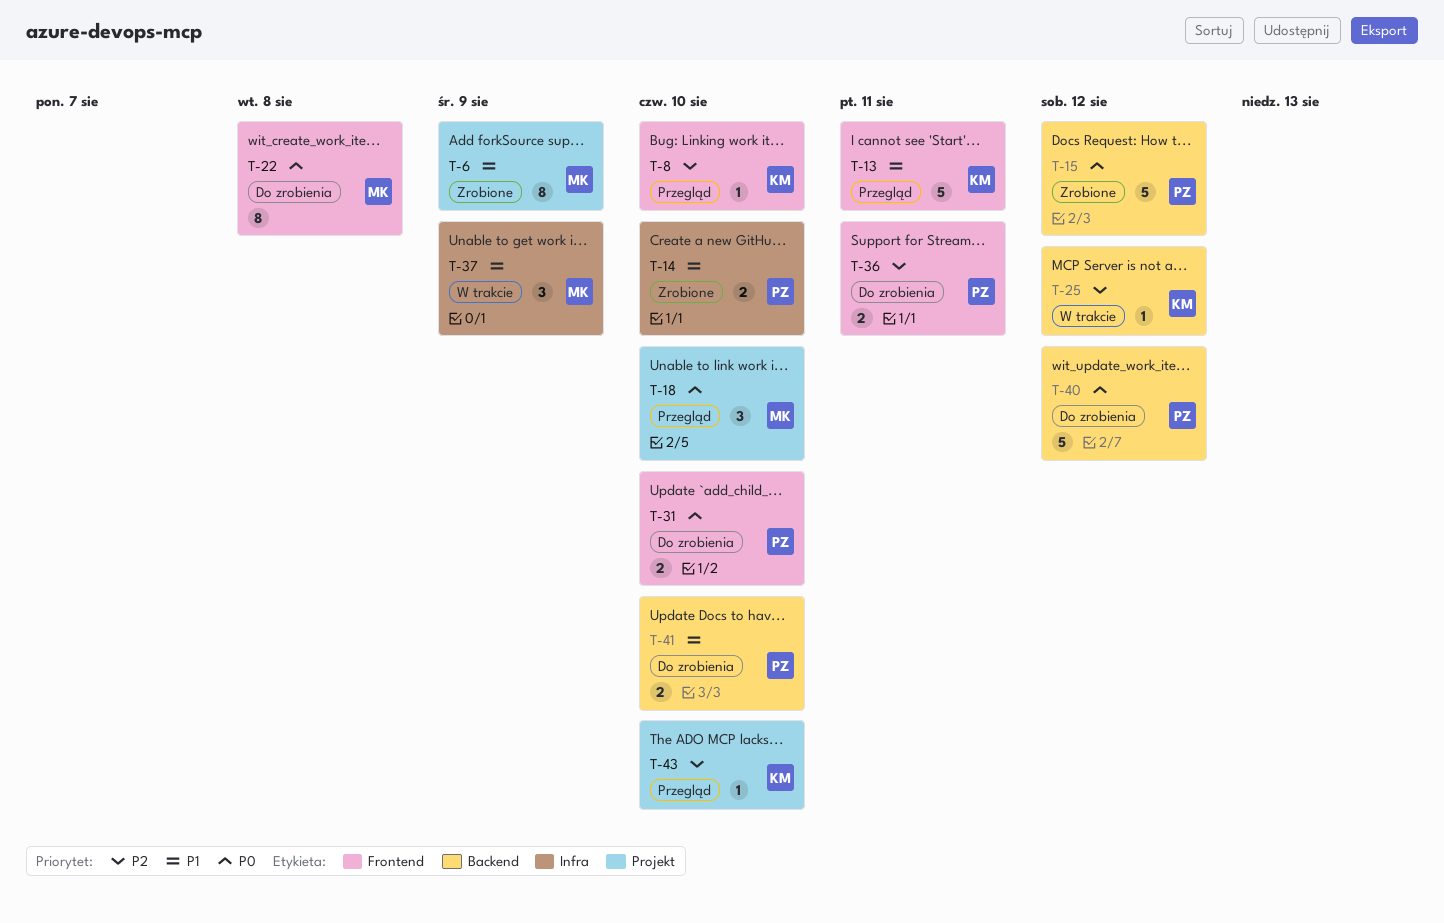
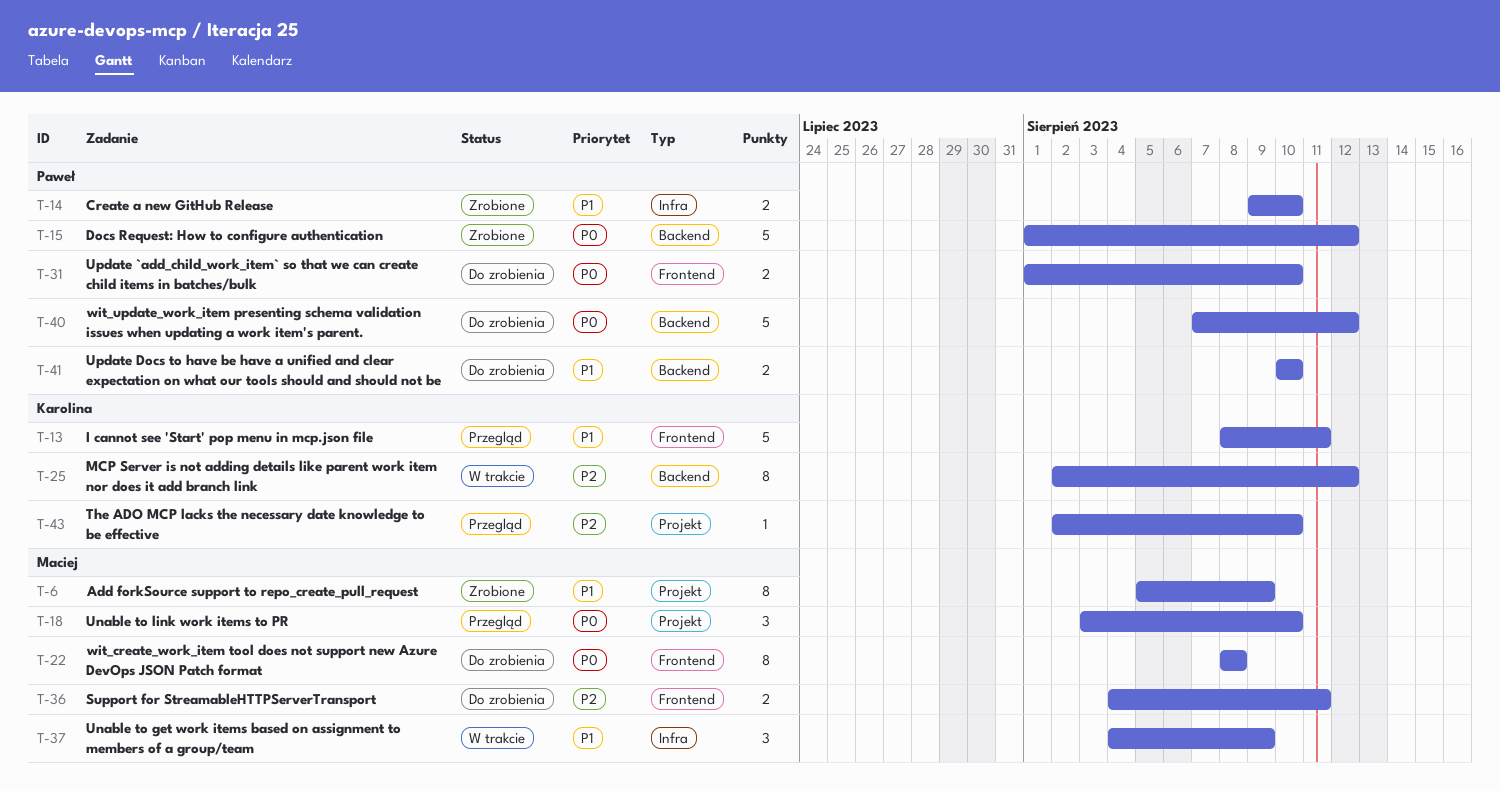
T-8: present -> none
T-25, estimate: 1 -> 8
T-36, owner: Paweł -> Maciej

